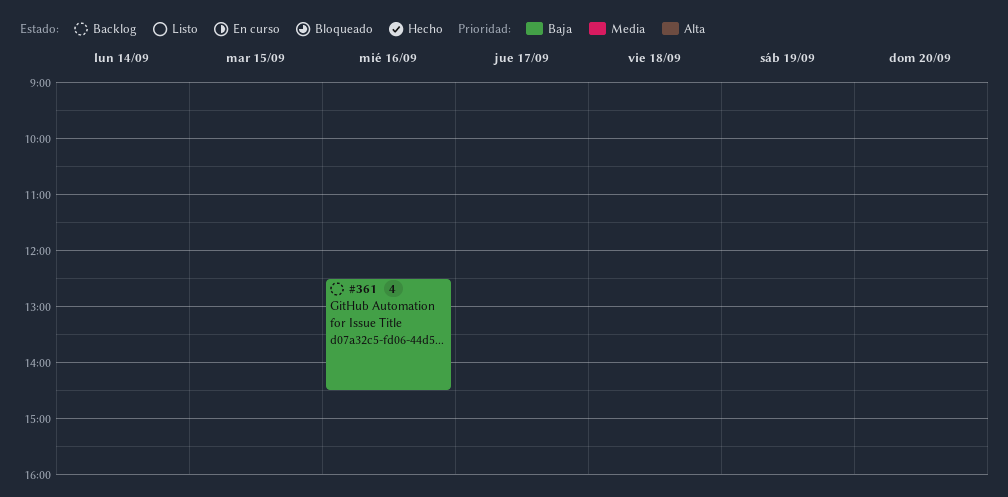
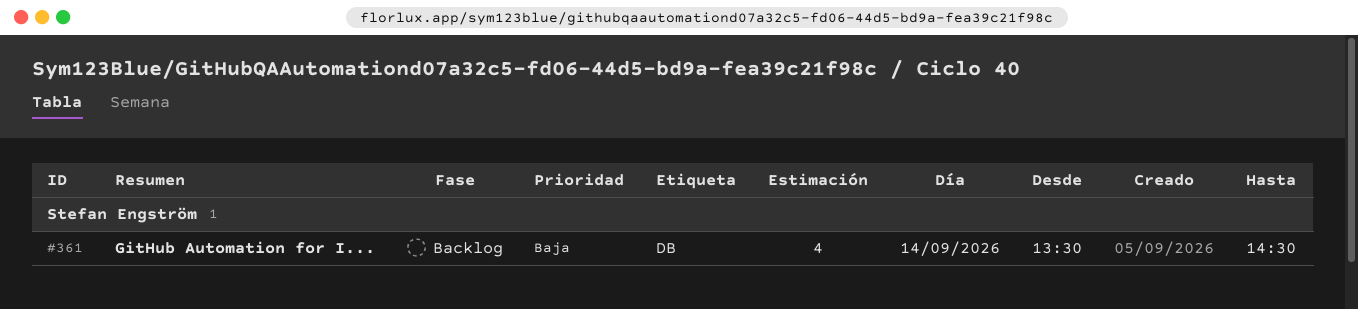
#361, day: Sep 16 -> Sep 14
#361, begins: 12:30 -> 13:30

